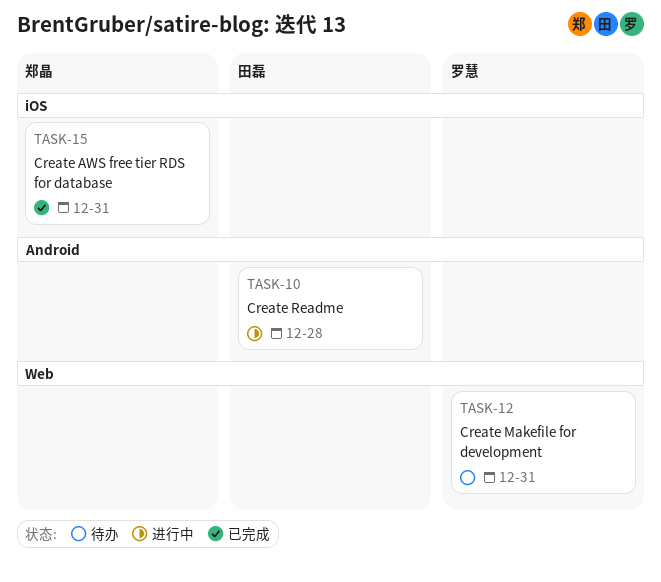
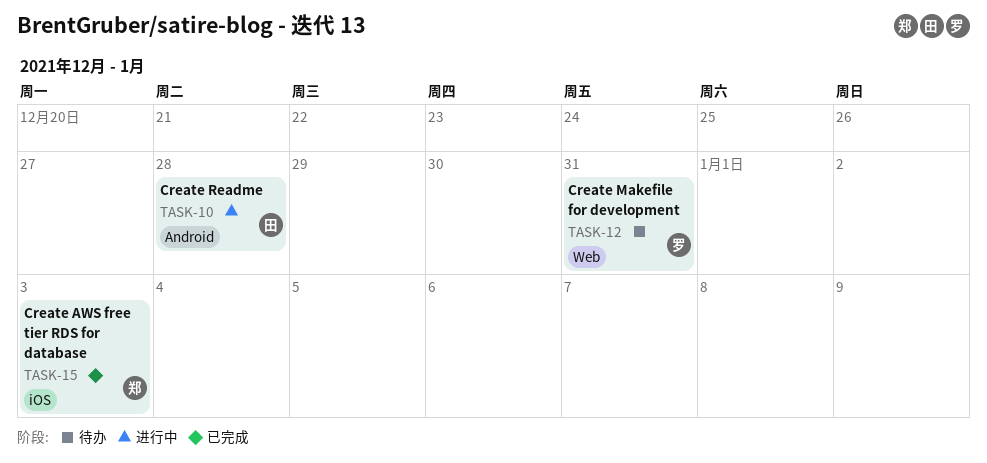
TASK-15, due: Dec 31 -> Jan 3

